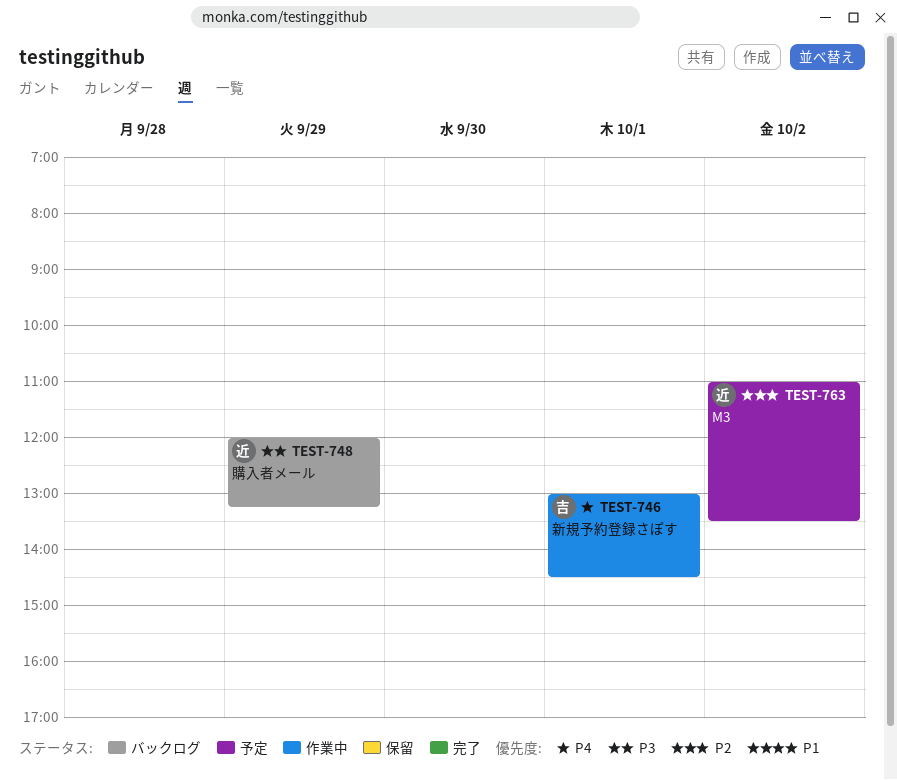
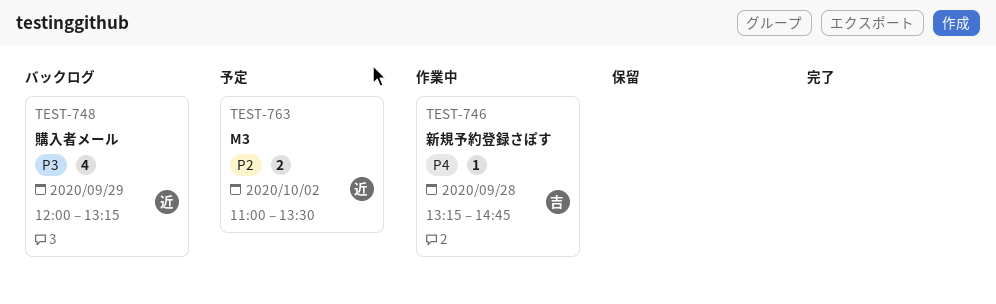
TEST-746, day: Oct 1 -> Sep 28
TEST-746, begins: 13:00 -> 13:15
TEST-746, ends: 14:30 -> 14:45

